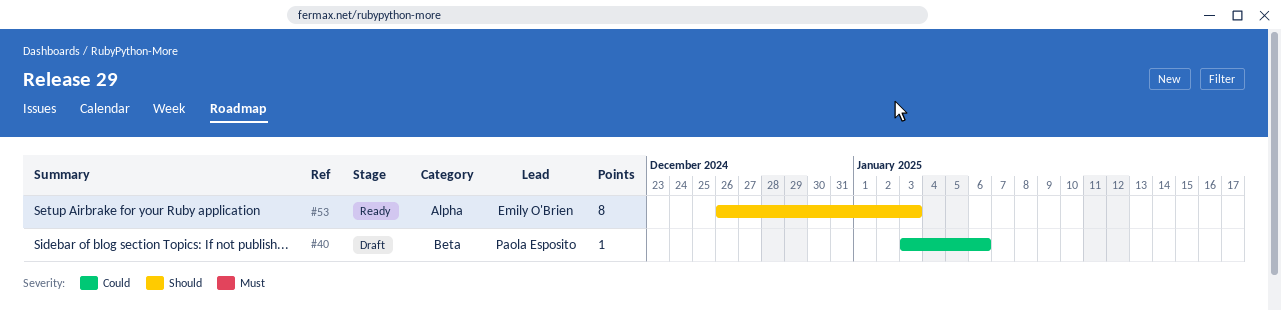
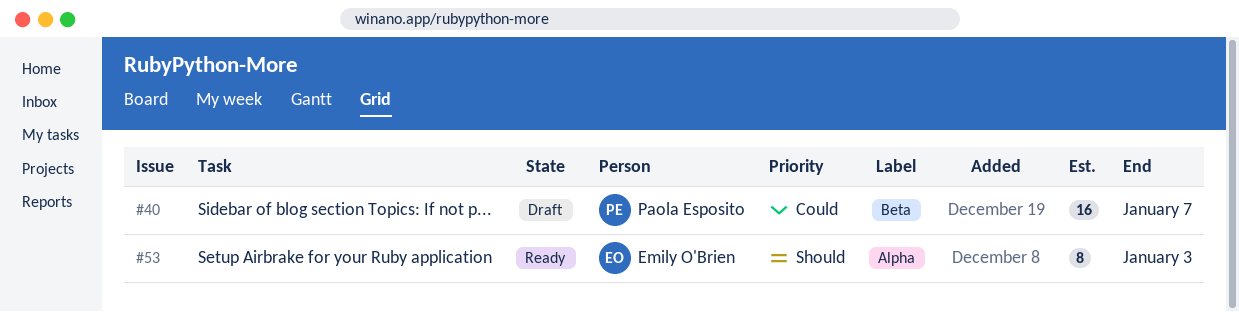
#40, estimate: 1 -> 16
#40, due: Jan 6 -> Jan 7

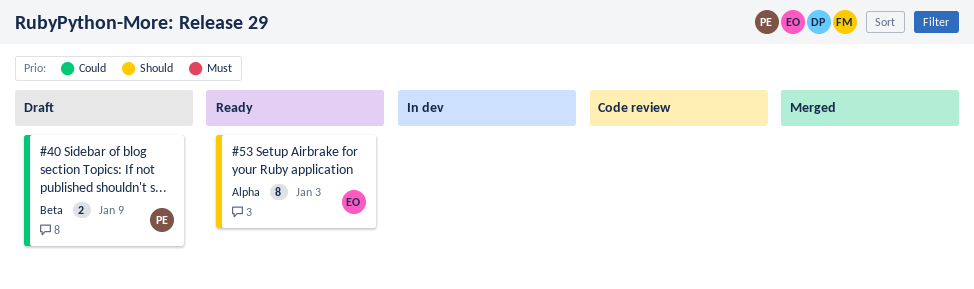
#40, estimate: 16 -> 2
#40, due: Jan 7 -> Jan 9

